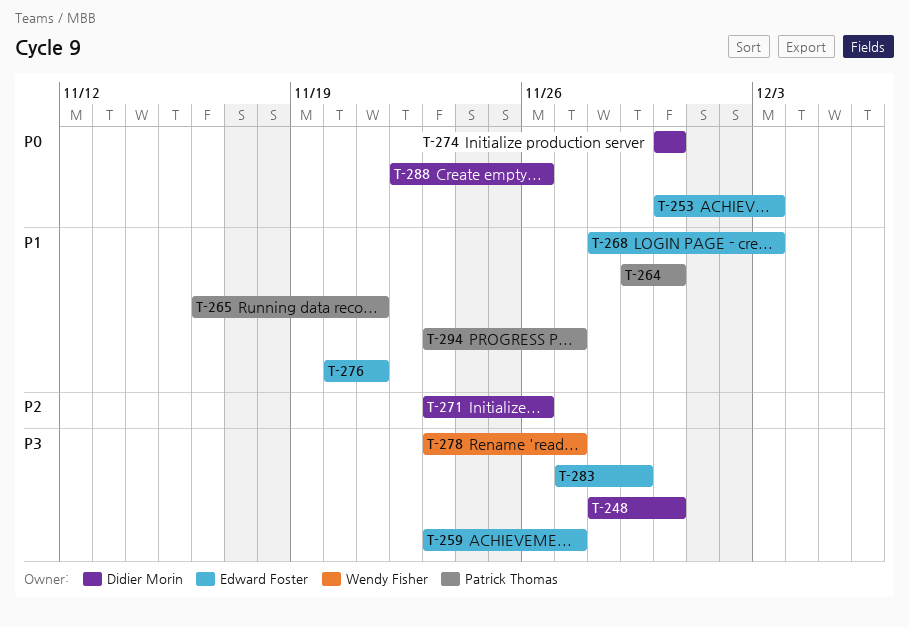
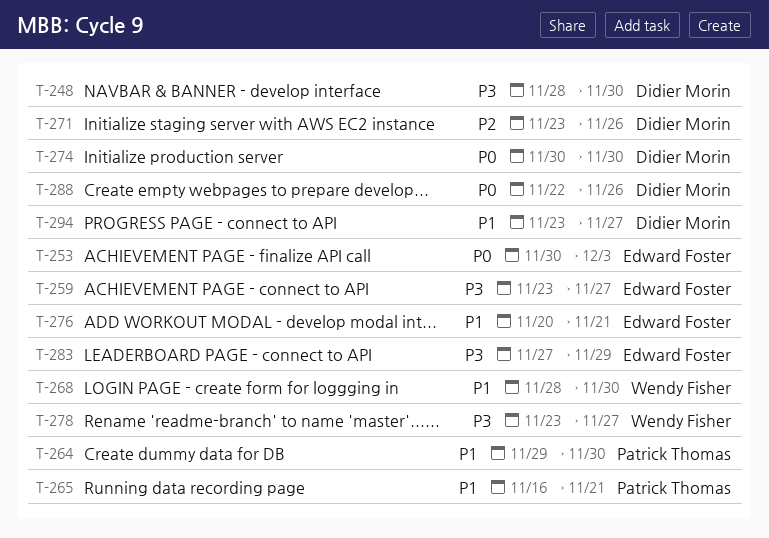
T-268, owner: Edward Foster -> Wendy Fisher
T-268, due: Dec 3 -> Nov 30
T-294, owner: Patrick Thomas -> Didier Morin

